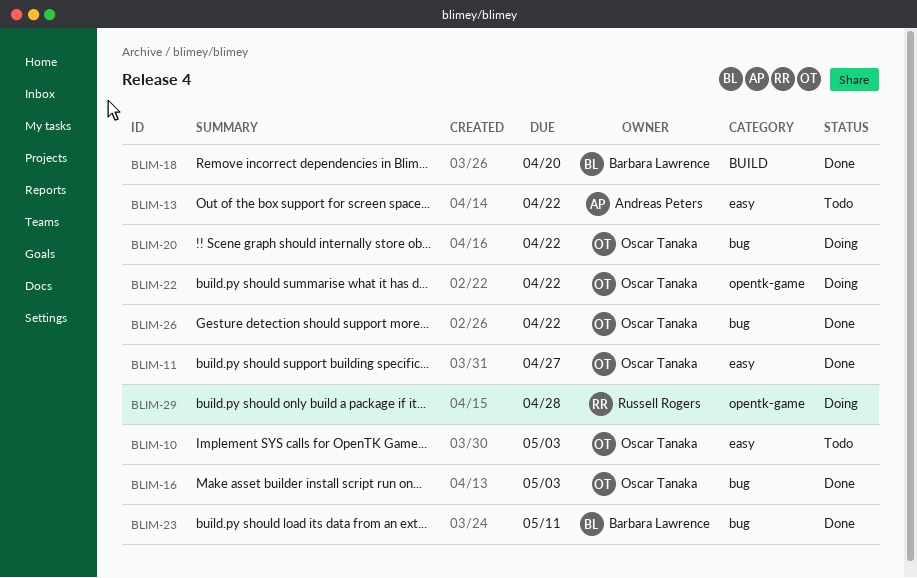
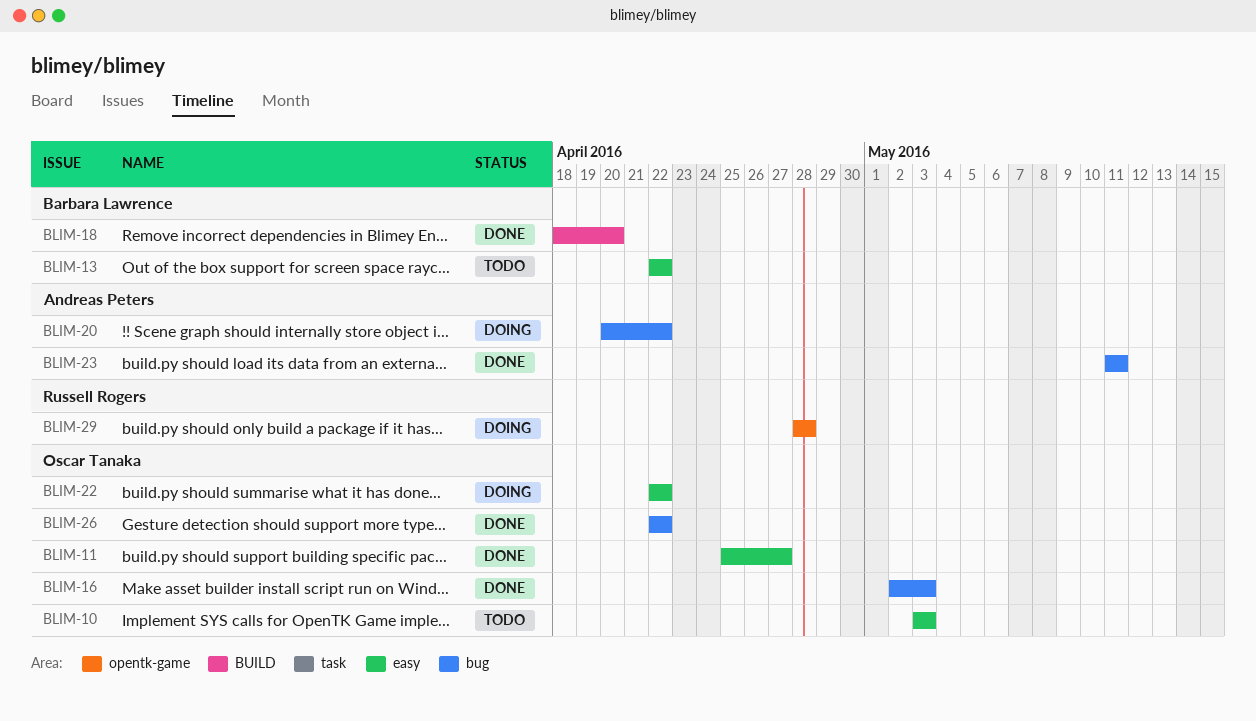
BLIM-13, owner: Andreas Peters -> Barbara Lawrence
BLIM-20, owner: Oscar Tanaka -> Andreas Peters
BLIM-22, label: opentk-game -> easy
BLIM-23, owner: Barbara Lawrence -> Andreas Peters

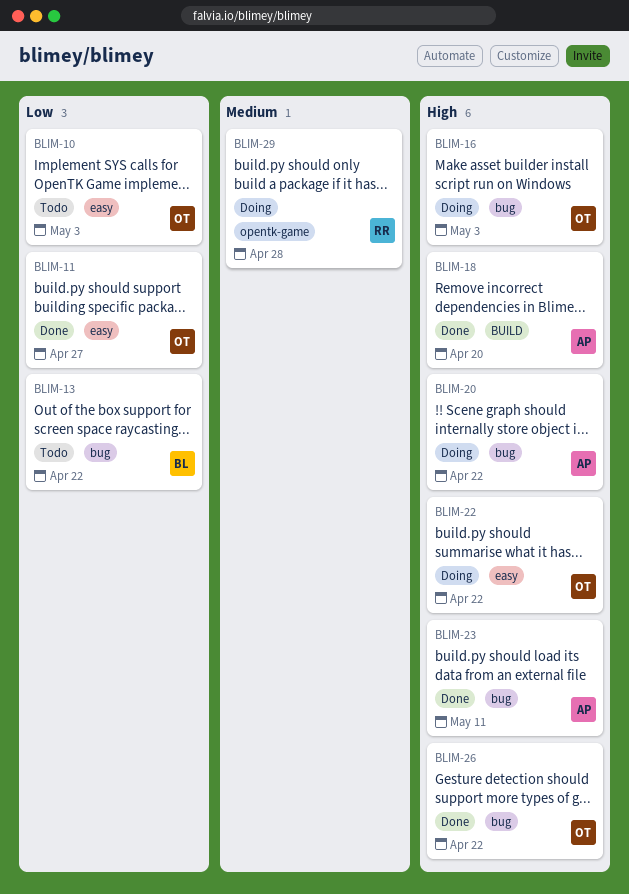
BLIM-13, label: easy -> bug
BLIM-16, status: Done -> Doing
BLIM-18, owner: Barbara Lawrence -> Andreas Peters

